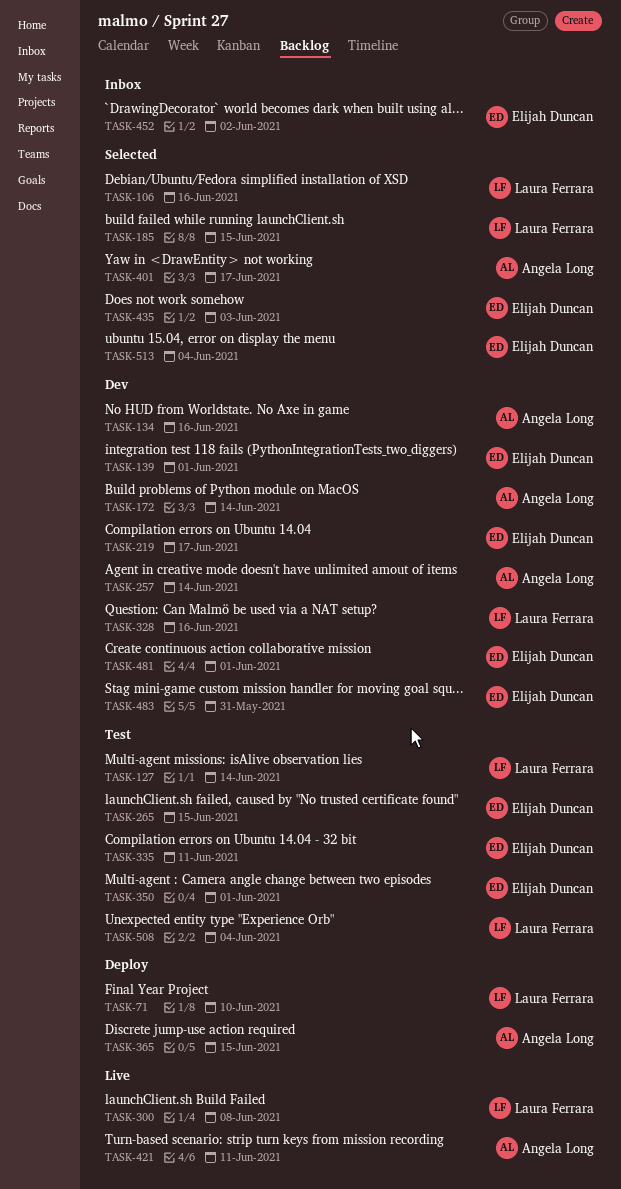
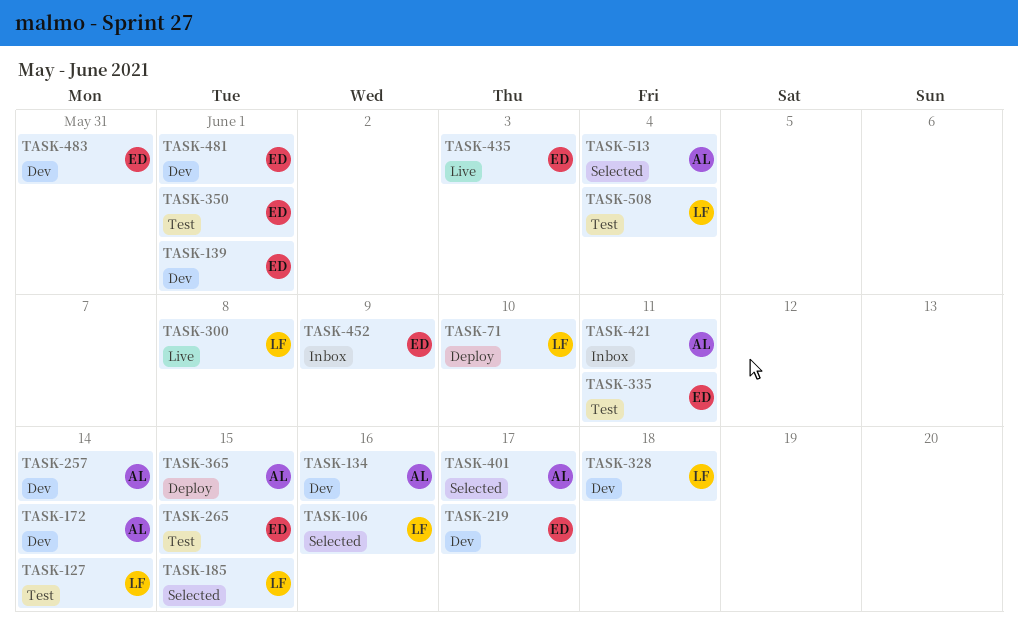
TASK-328, due: Jun 16 -> Jun 18
TASK-421, status: Live -> Inbox
TASK-435, status: Selected -> Live
TASK-452, due: Jun 2 -> Jun 9
TASK-513, owner: Elijah Duncan -> Angela Long

